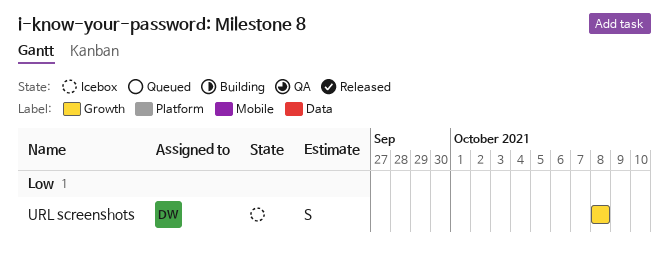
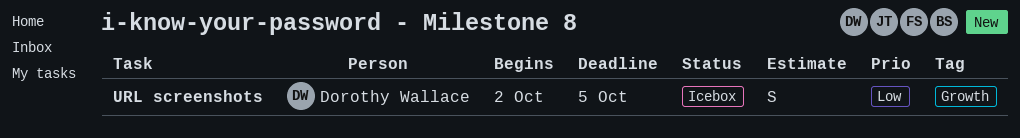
URL screenshots, start: Oct 8 -> Oct 2
URL screenshots, due: Oct 8 -> Oct 5

